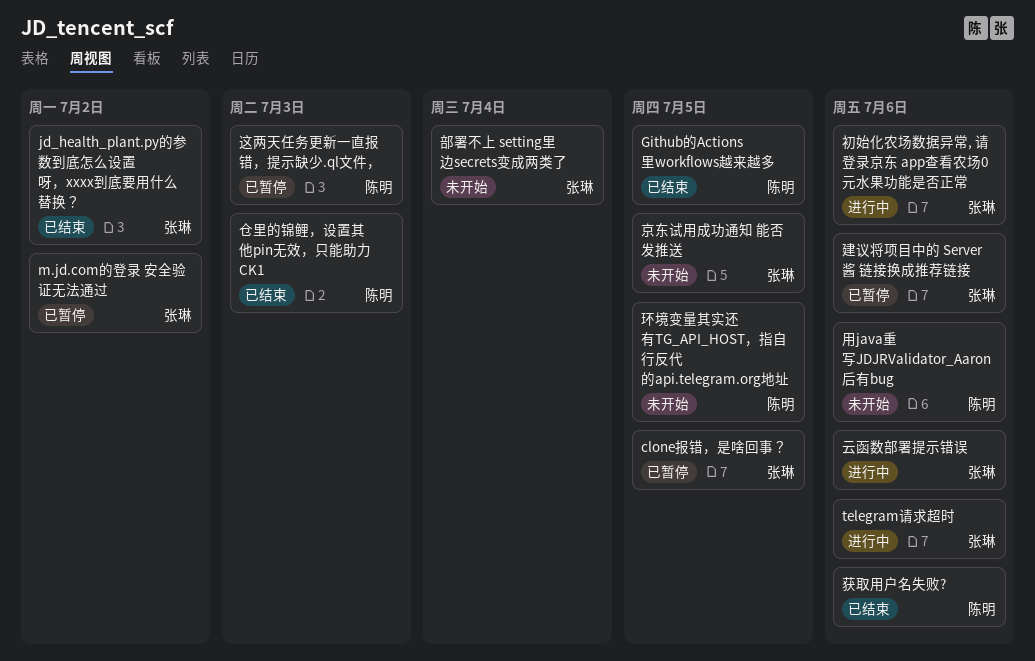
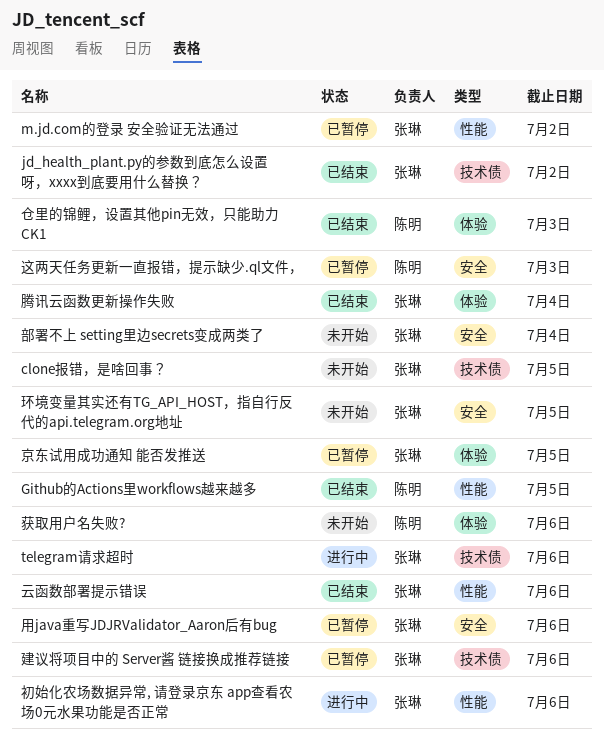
clone报错，是啥回事？, status: 已暂停 -> 未开始
云函数部署提示错误, status: 进行中 -> 已结束
京东试用成功通知 能否发推送, status: 未开始 -> 已暂停
环境变量其实还有TG_API_HOST，指自行反代的api.telegram.org地址, owner: 陈明 -> 张琳
用java重写JDJRValidator_Aaron后有bug, status: 未开始 -> 已暂停
用java重写JDJRValidator_Aaron后有bug, owner: 陈明 -> 张琳
腾讯云函数更新操作失败: none -> present
获取用户名失败?, status: 已结束 -> 未开始

